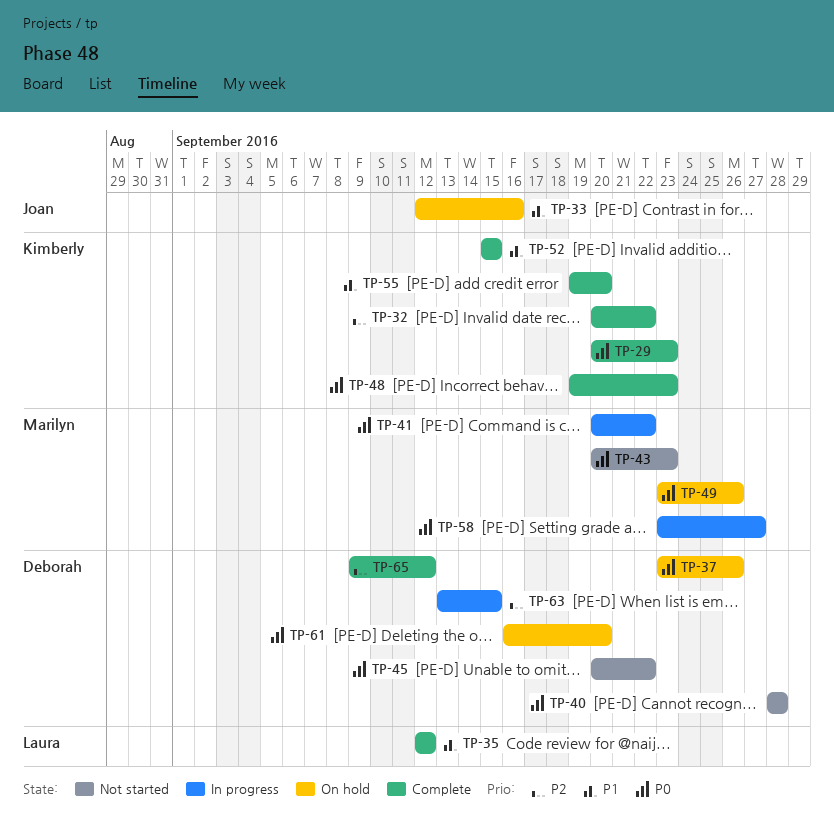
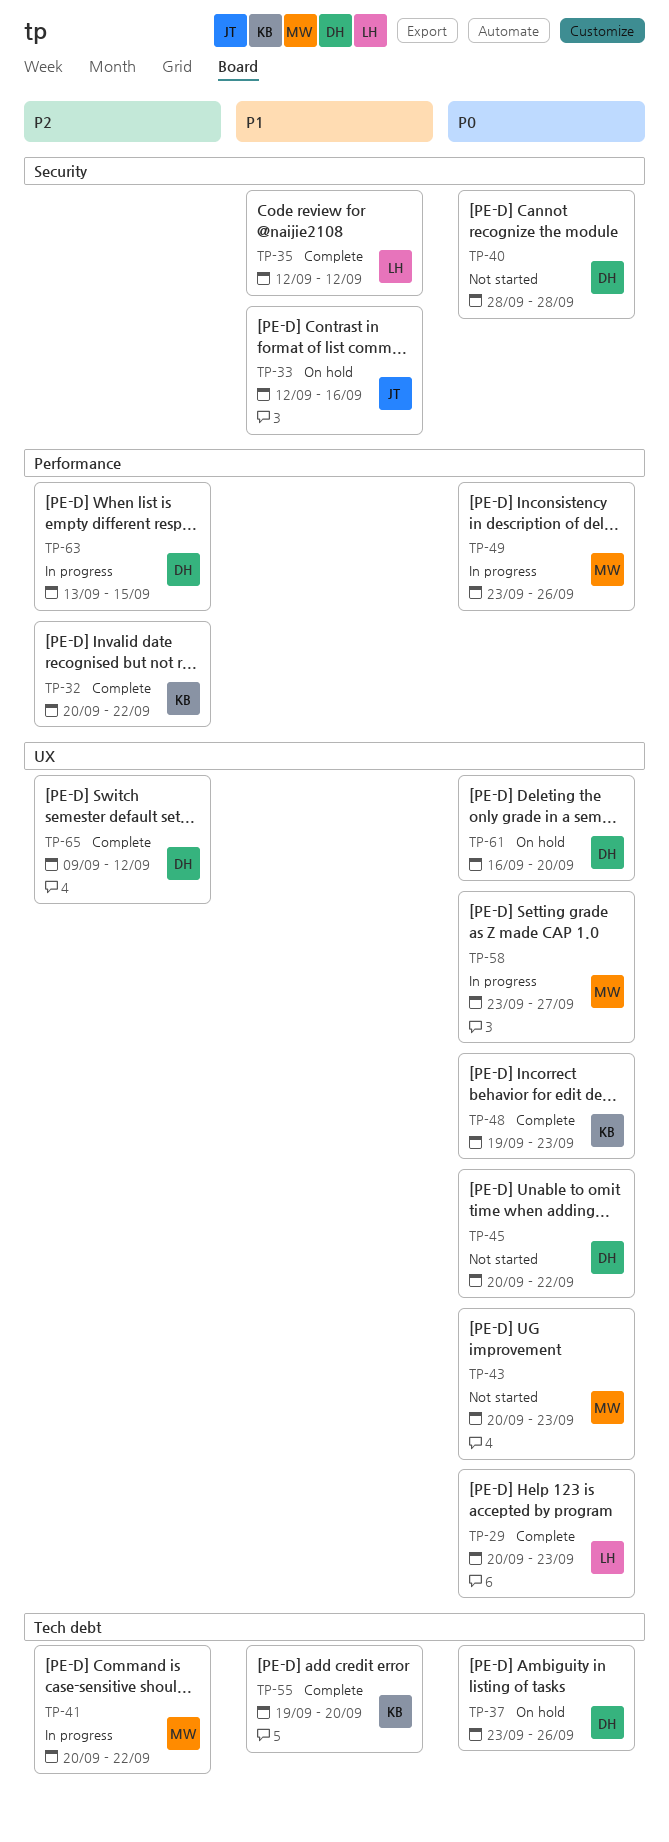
TP-29, owner: Kimberly -> Laura
TP-41, priority: P0 -> P2
TP-49, status: On hold -> In progress
TP-52: present -> none

